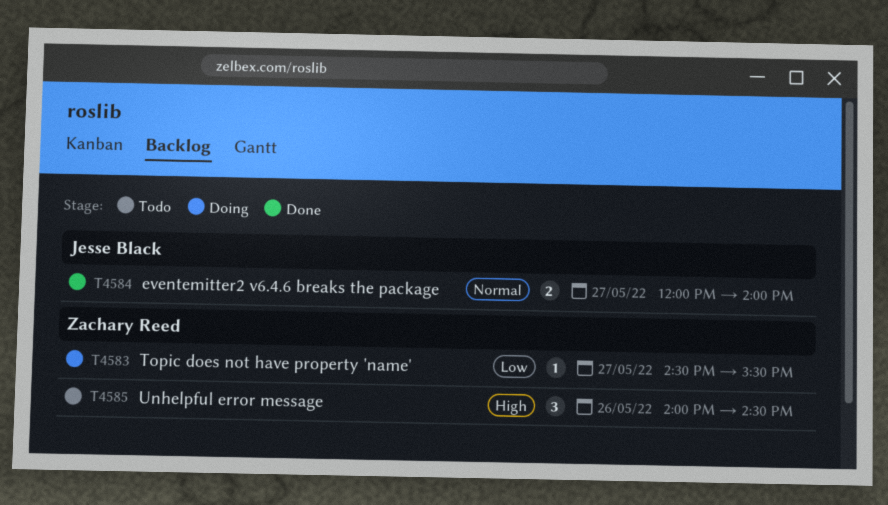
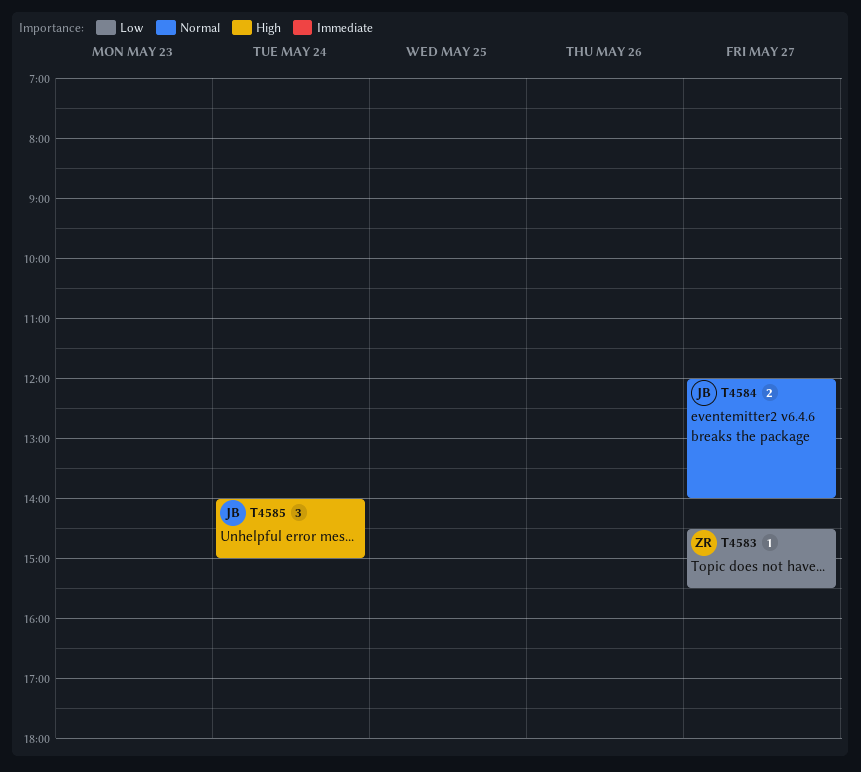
T4585, owner: Zachary Reed -> Jesse Black
T4585, day: May 26 -> May 24
T4585, ends: 14:30 -> 15:00

